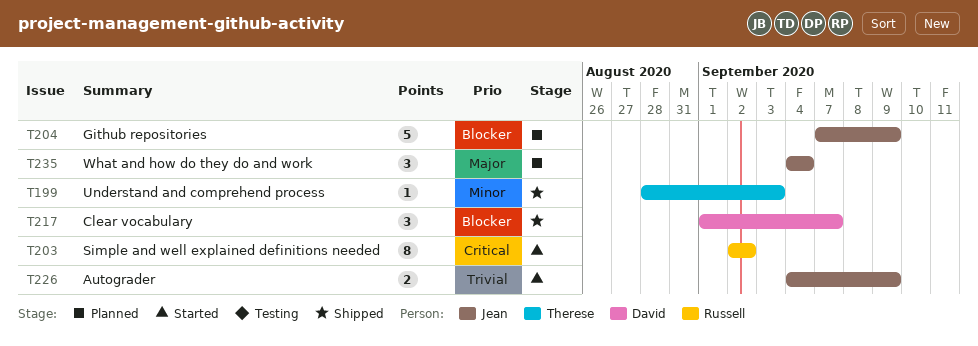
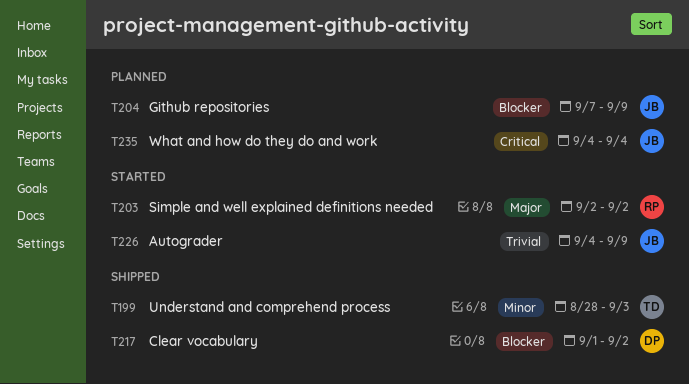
T203, priority: Critical -> Major
T217, due: Sep 7 -> Sep 2
T235, priority: Major -> Critical

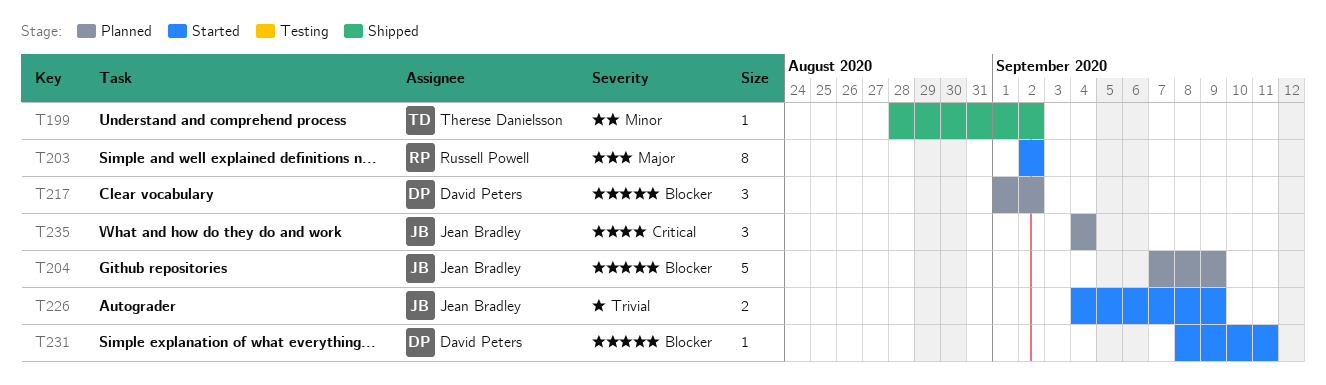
T199, due: Sep 3 -> Sep 2
T217, status: Shipped -> Planned
T231: none -> present

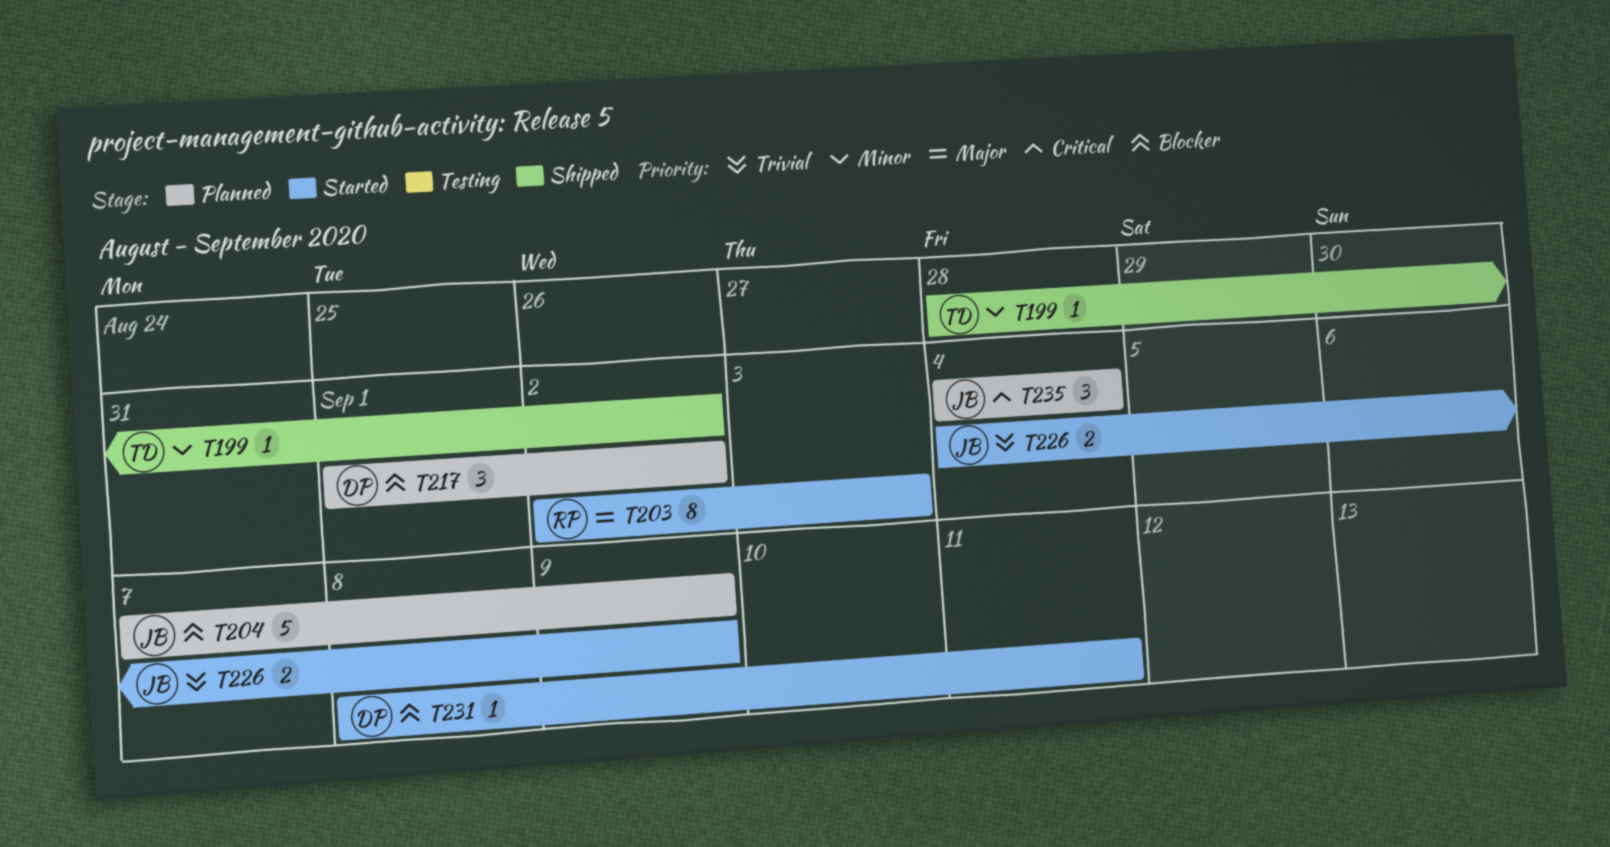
T203, due: Sep 2 -> Sep 3

